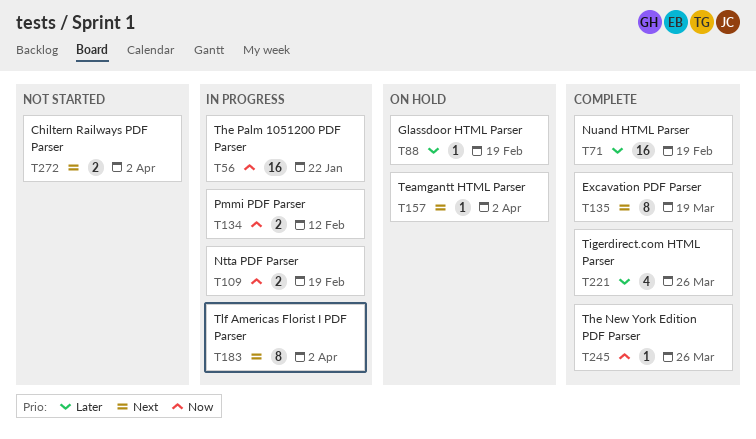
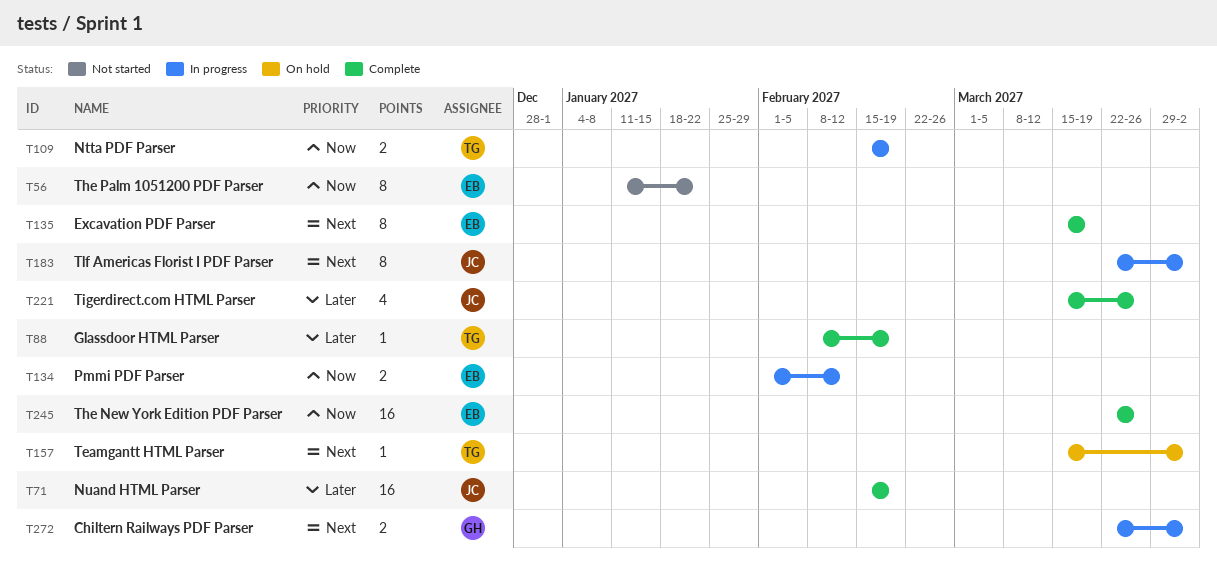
T56, status: In progress -> Not started
T56, estimate: 16 -> 8
T88, status: On hold -> Complete
T245, estimate: 1 -> 16
T272, status: Not started -> In progress

